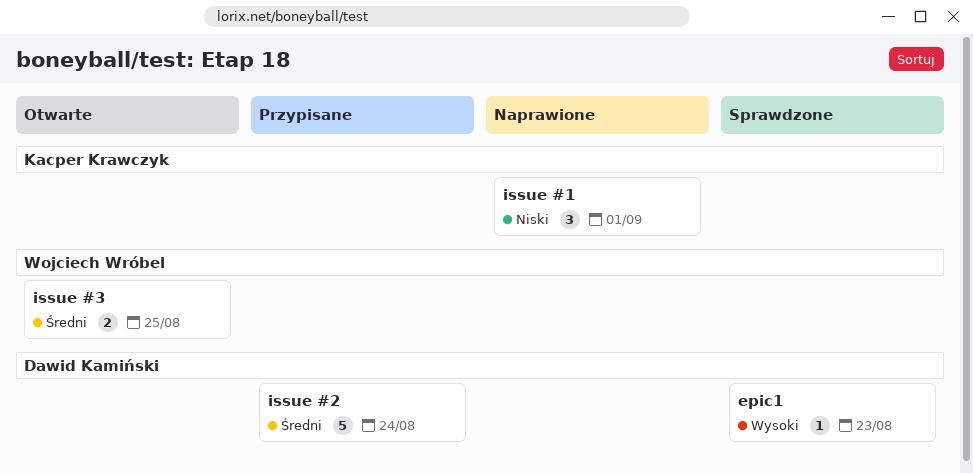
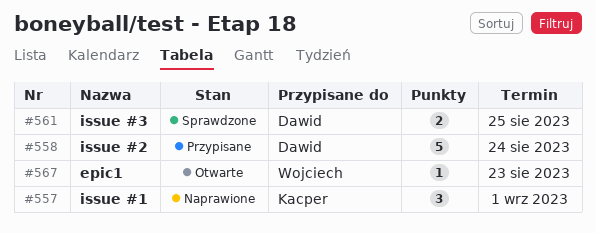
epic1, status: Sprawdzone -> Otwarte
epic1, owner: Dawid Kamiński -> Wojciech Wróbel
issue #3, status: Otwarte -> Sprawdzone
issue #3, owner: Wojciech Wróbel -> Dawid Kamiński

